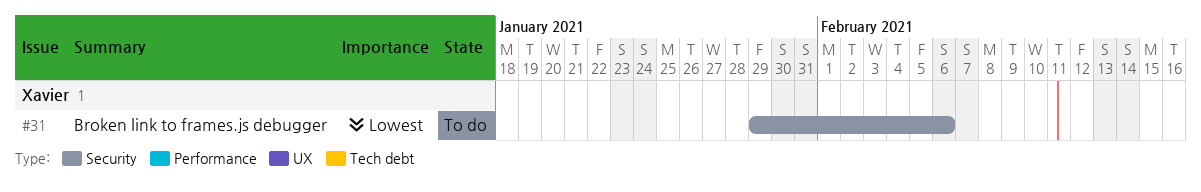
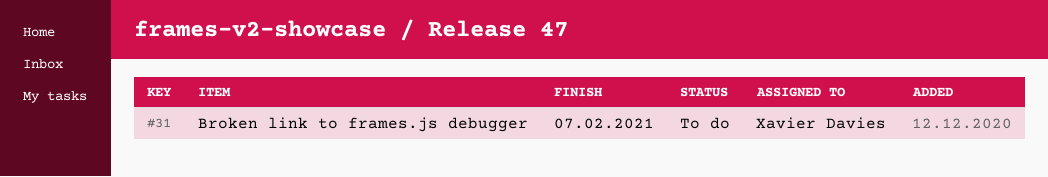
#31, due: Feb 6 -> Feb 7

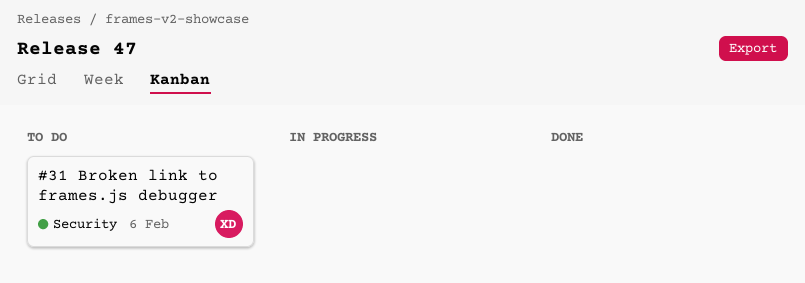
#31, due: Feb 7 -> Feb 6

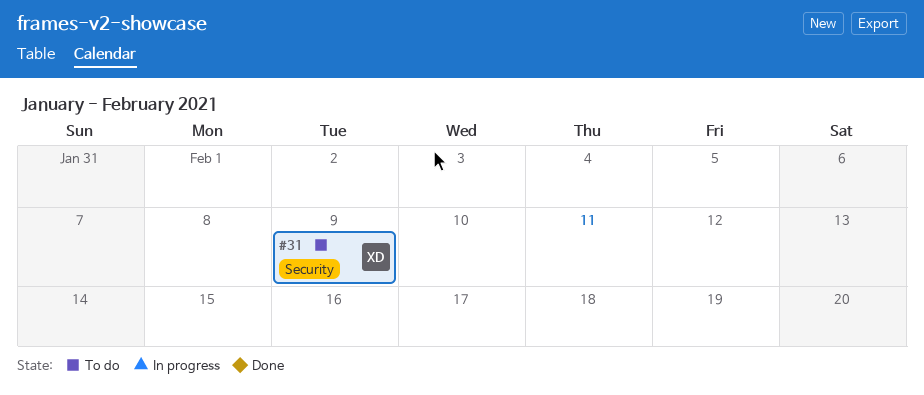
#31, due: Feb 6 -> Feb 9

